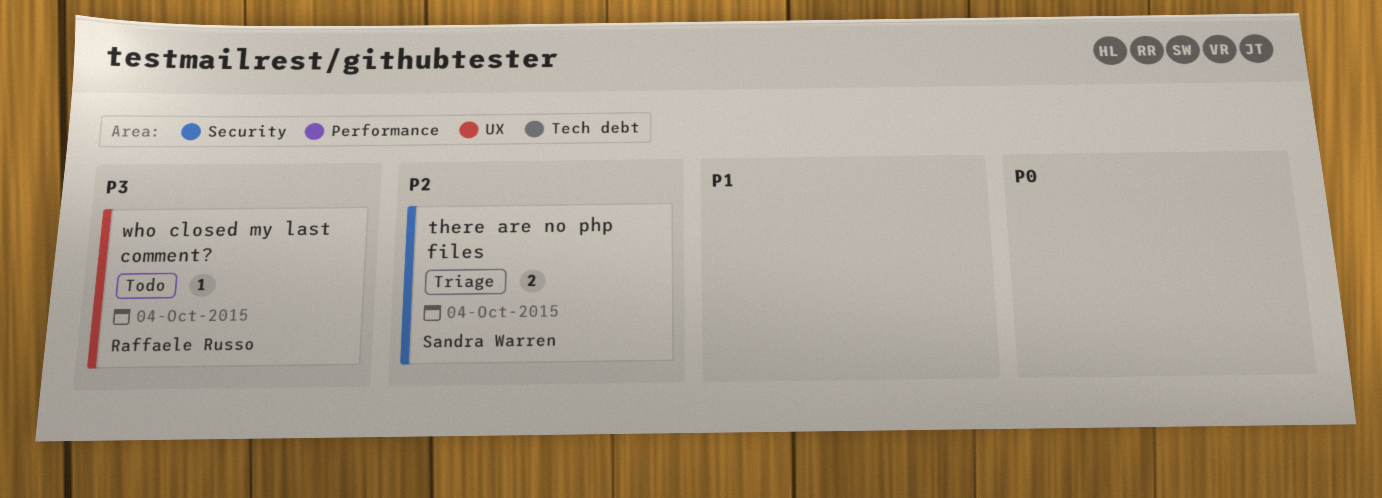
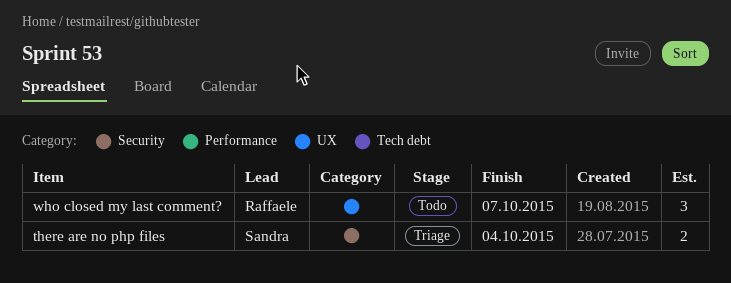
who closed my last comment?, estimate: 1 -> 3
who closed my last comment?, due: Oct 4 -> Oct 7

